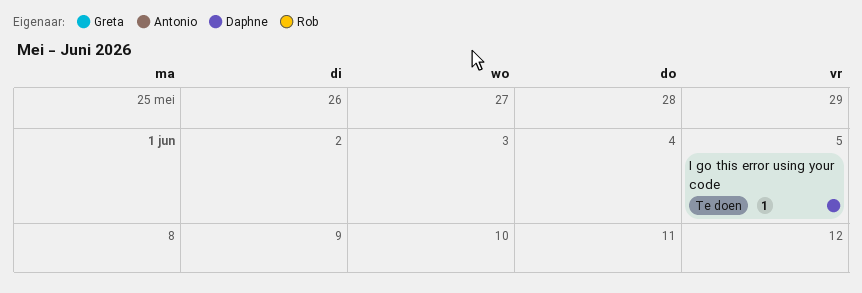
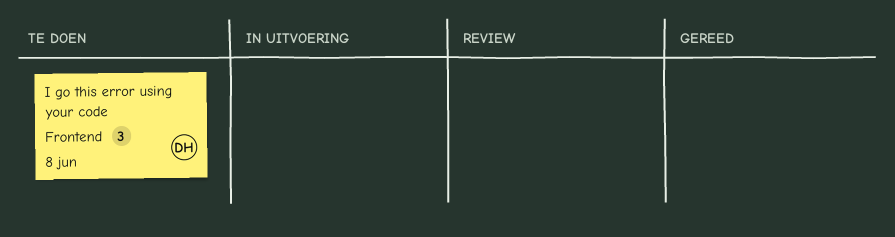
I go this error using your code, estimate: 1 -> 3
I go this error using your code, due: Jun 5 -> Jun 8

